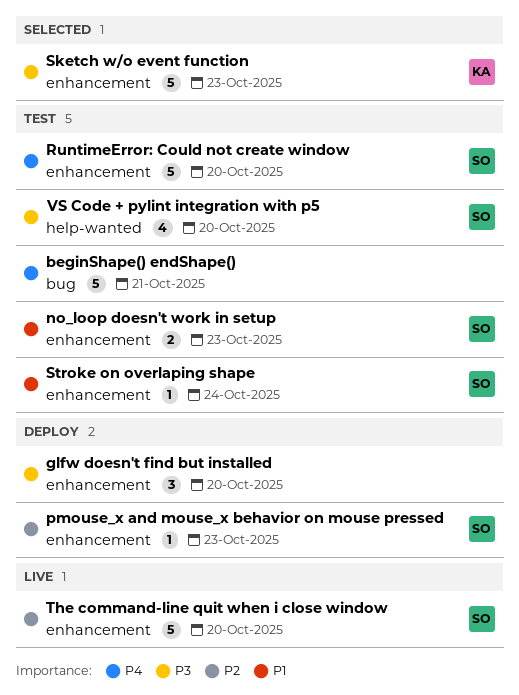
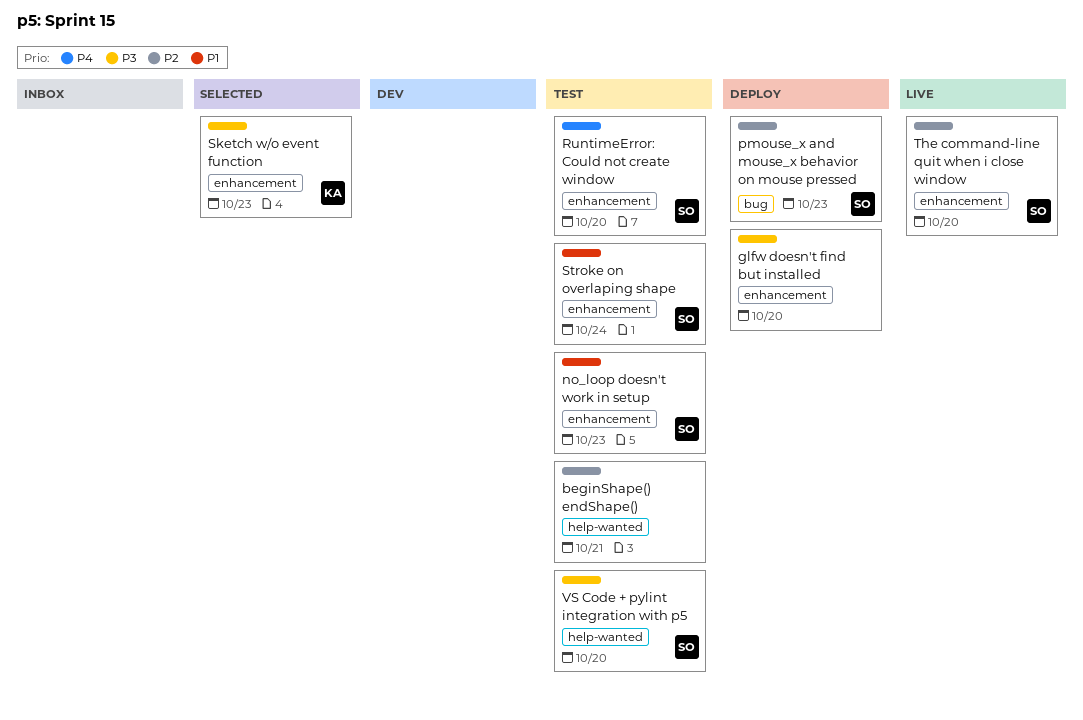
beginShape() endShape(), priority: P4 -> P2
beginShape() endShape(), label: bug -> help-wanted
pmouse_x and mouse_x behavior on mouse pressed, label: enhancement -> bug

